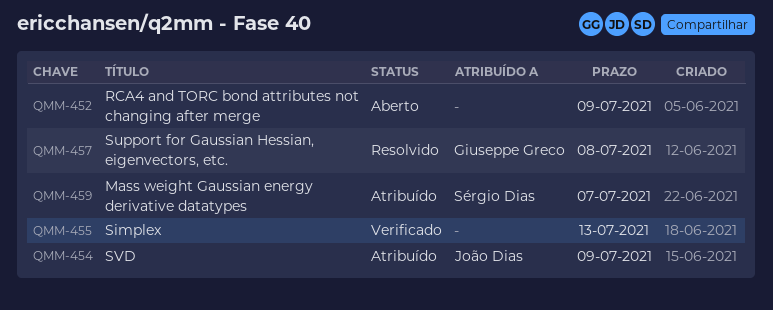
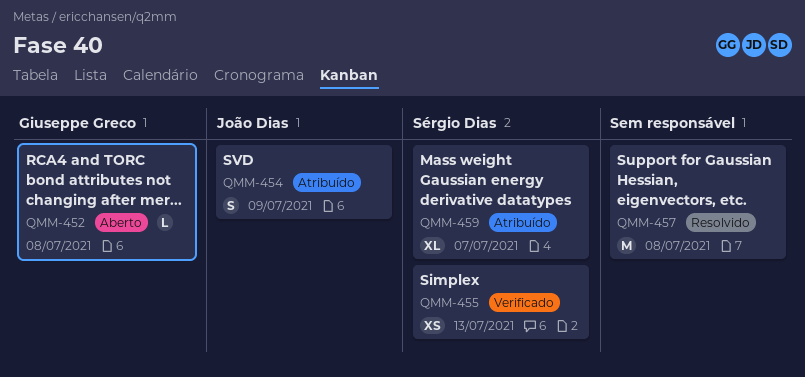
QMM-452, owner: none -> Giuseppe Greco
QMM-452, due: Jul 9 -> Jul 8
QMM-455, owner: none -> Sérgio Dias
QMM-457, owner: Giuseppe Greco -> none

